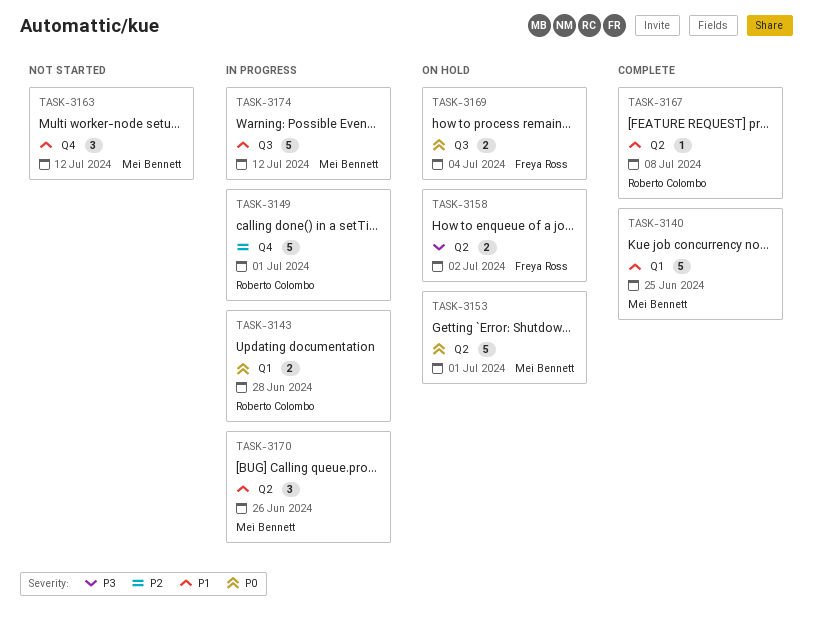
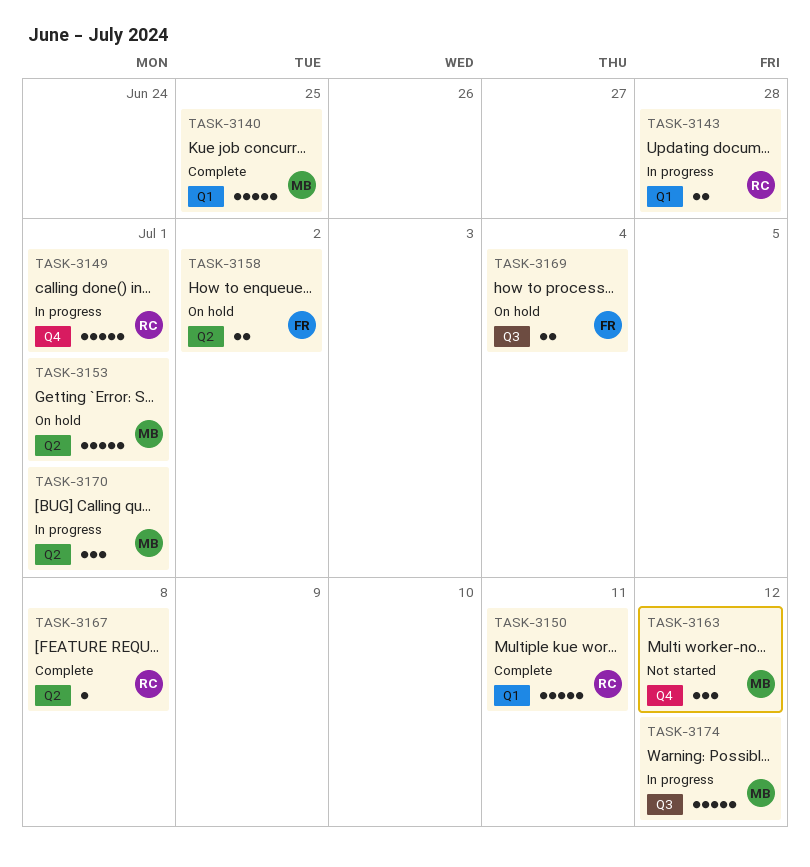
TASK-3150: none -> present
TASK-3170, due: Jun 26 -> Jul 1

